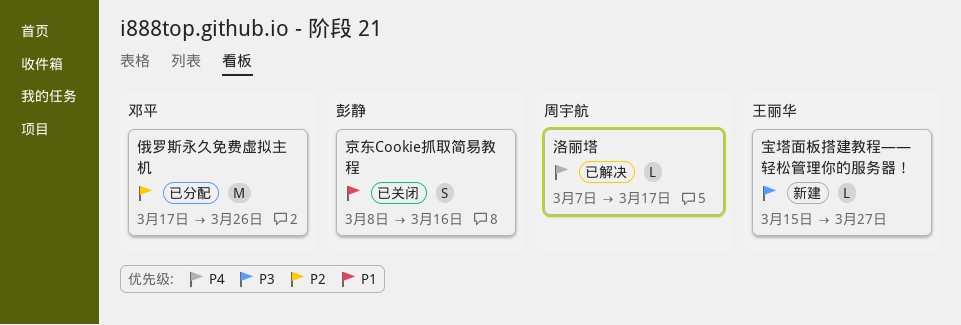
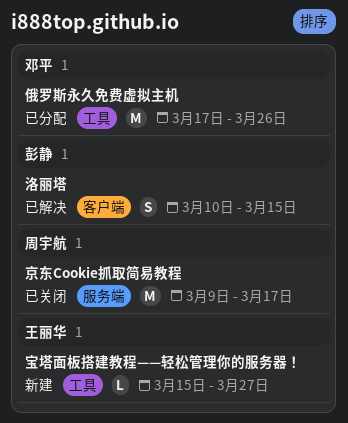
京东Cookie抓取简易教程, owner: 彭静 -> 周宇航
京东Cookie抓取简易教程, estimate: S -> M
京东Cookie抓取简易教程, start: Mar 8 -> Mar 9
京东Cookie抓取简易教程, due: Mar 16 -> Mar 17
洛丽塔, owner: 周宇航 -> 彭静
洛丽塔, estimate: L -> S
洛丽塔, start: Mar 7 -> Mar 10
洛丽塔, due: Mar 17 -> Mar 15

